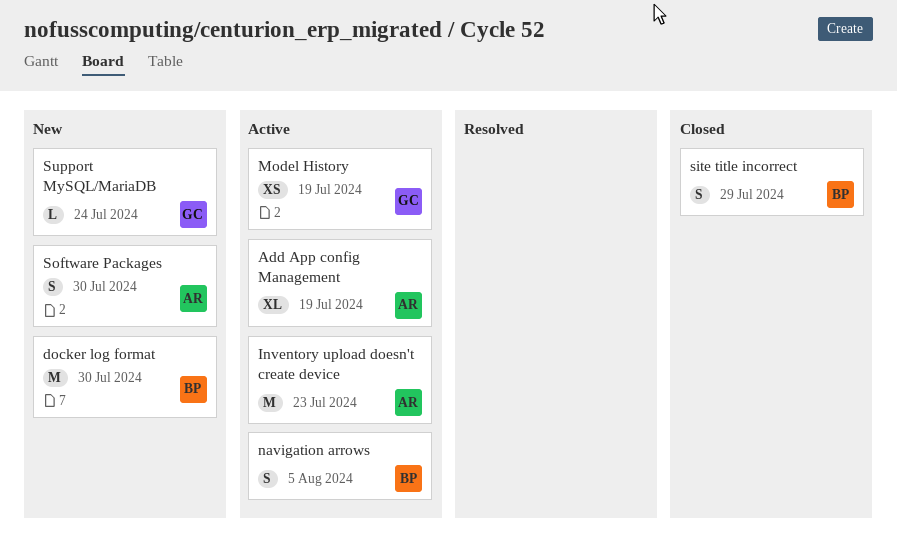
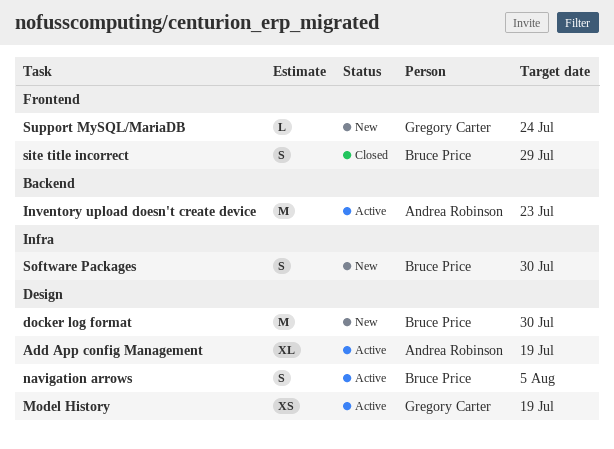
Software Packages, owner: Andrea Robinson -> Bruce Price

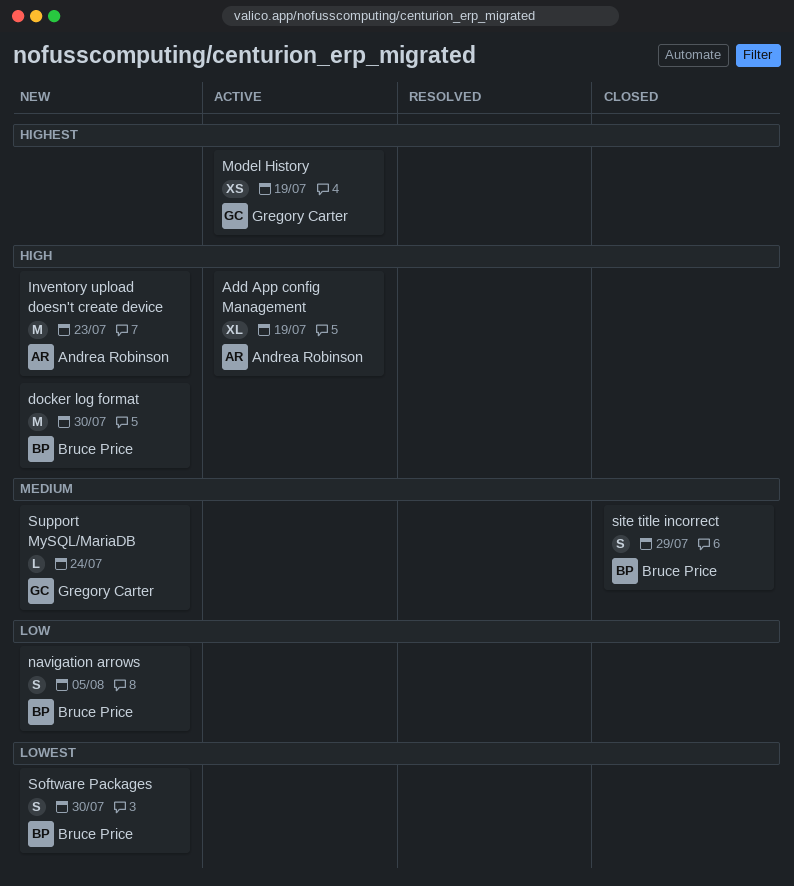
Inventory upload doesn't create device, status: Active -> New
navigation arrows, status: Active -> New

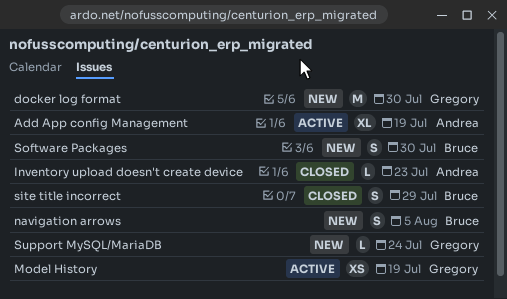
docker log format, owner: Bruce Price -> Gregory Carter
Inventory upload doesn't create device, status: New -> Closed
Inventory upload doesn't create device, estimate: M -> L

